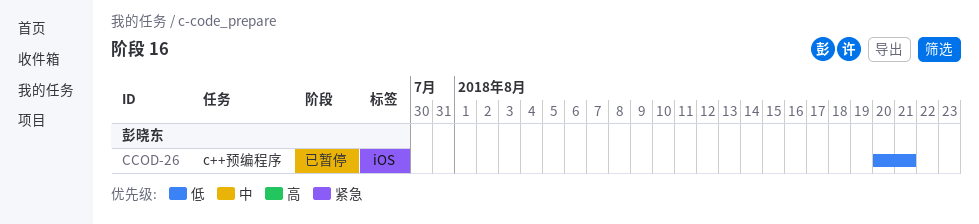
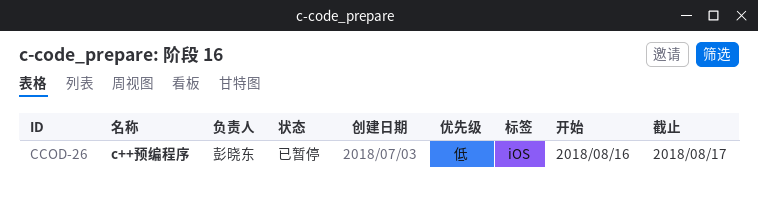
CCOD-26, start: Aug 20 -> Aug 16
CCOD-26, due: Aug 21 -> Aug 17

